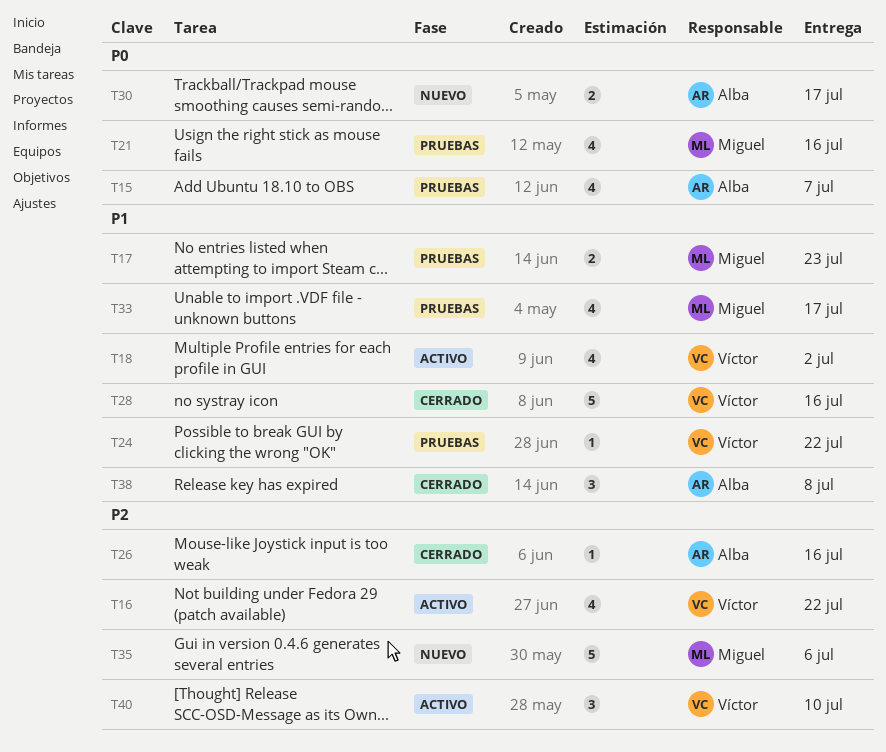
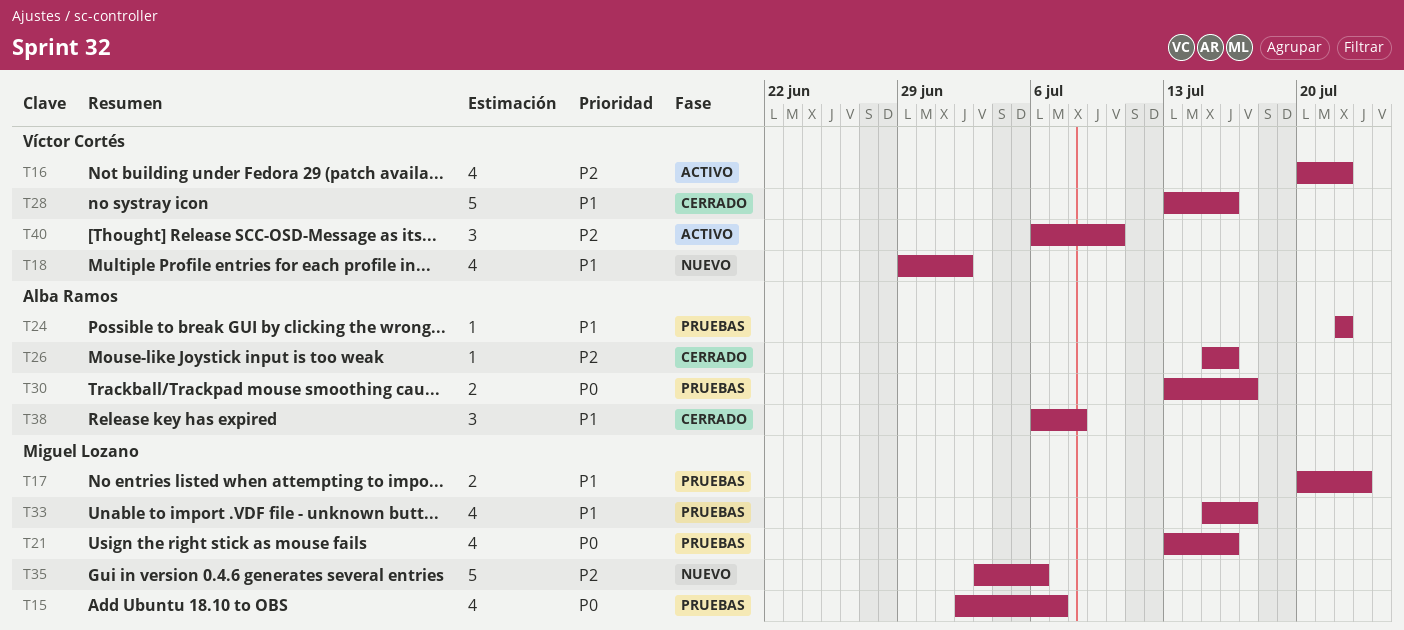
T15, owner: Alba Ramos -> Miguel Lozano
T18, status: Activo -> Nuevo
T24, owner: Víctor Cortés -> Alba Ramos
T30, status: Nuevo -> Pruebas

